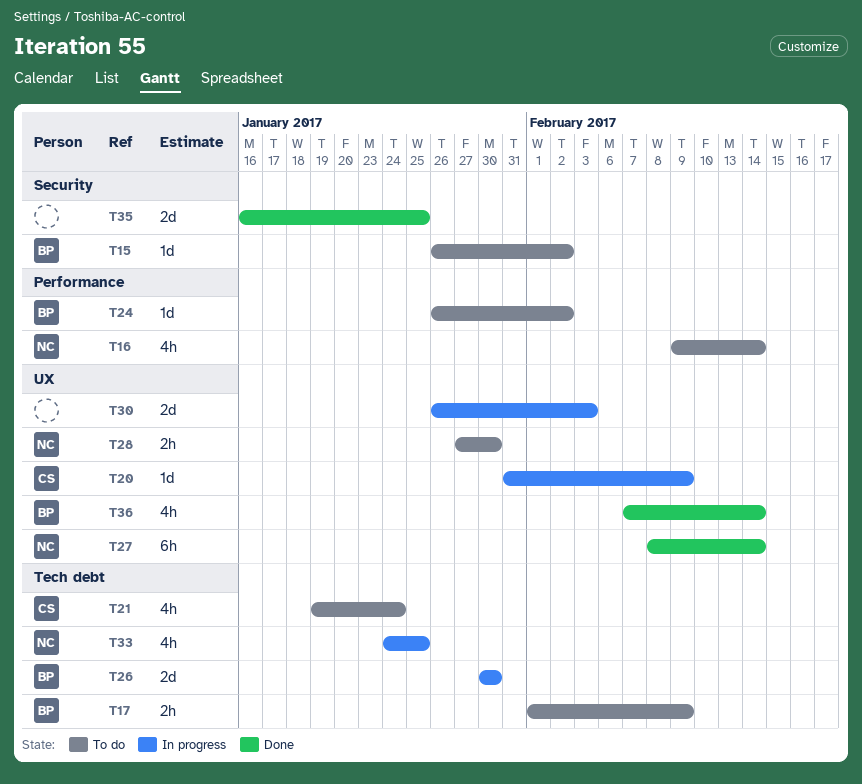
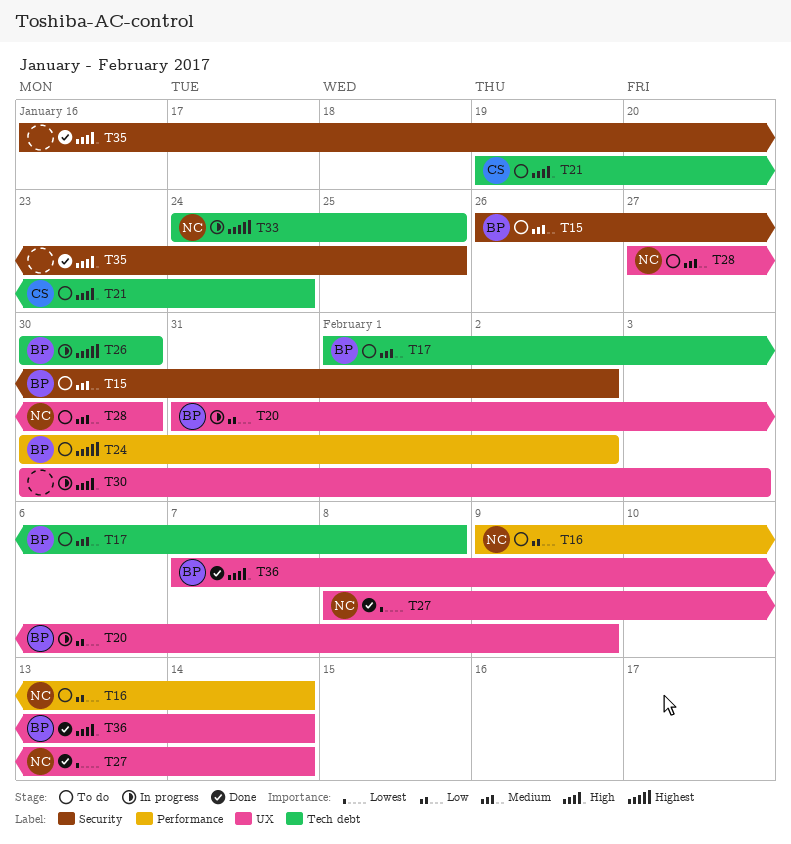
T17, due: Feb 9 -> Feb 8
T20, owner: CS -> BP
T24, start: Jan 26 -> Jan 30
T30, start: Jan 26 -> Jan 30

